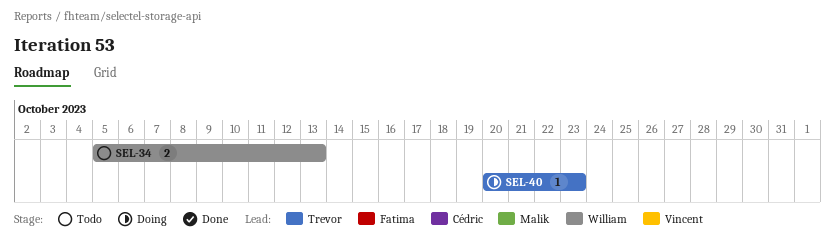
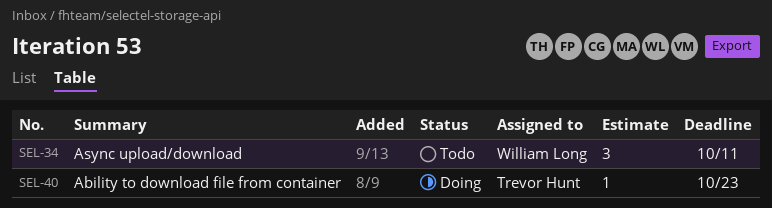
SEL-34, estimate: 2 -> 3
SEL-34, due: Oct 13 -> Oct 11

